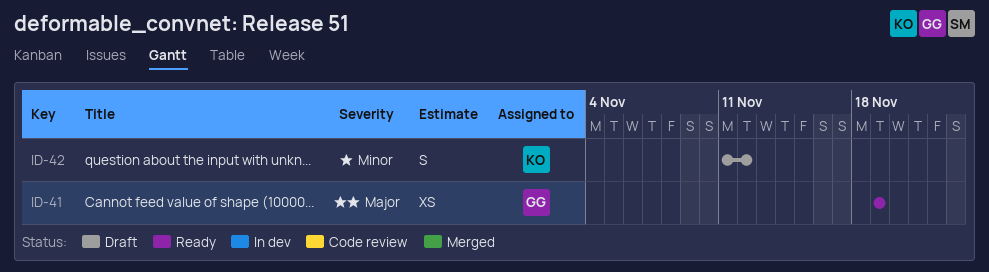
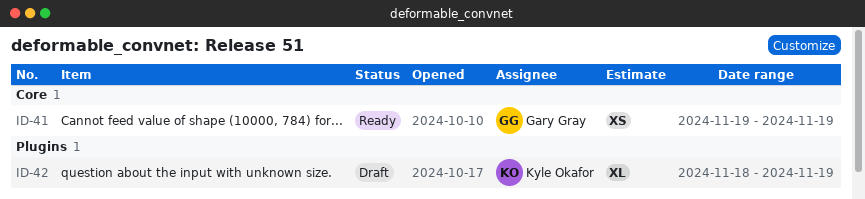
ID-42, estimate: S -> XL
ID-42, start: Nov 11 -> Nov 18
ID-42, due: Nov 12 -> Nov 19

